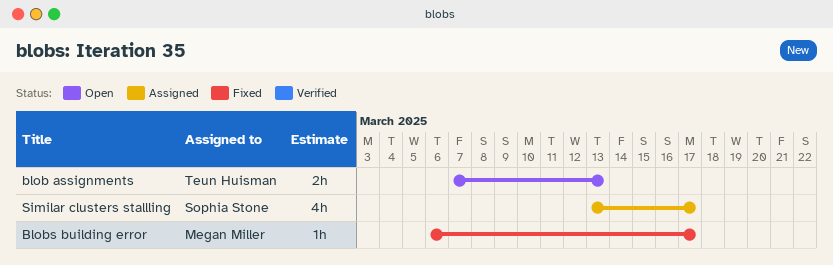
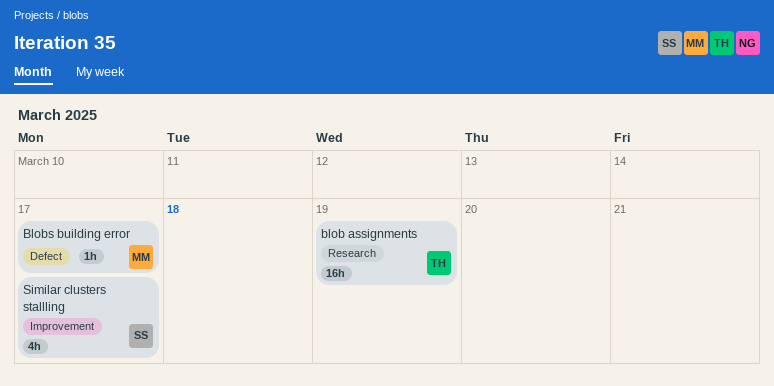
blob assignments, estimate: 2h -> 16h
blob assignments, due: Mar 13 -> Mar 19

